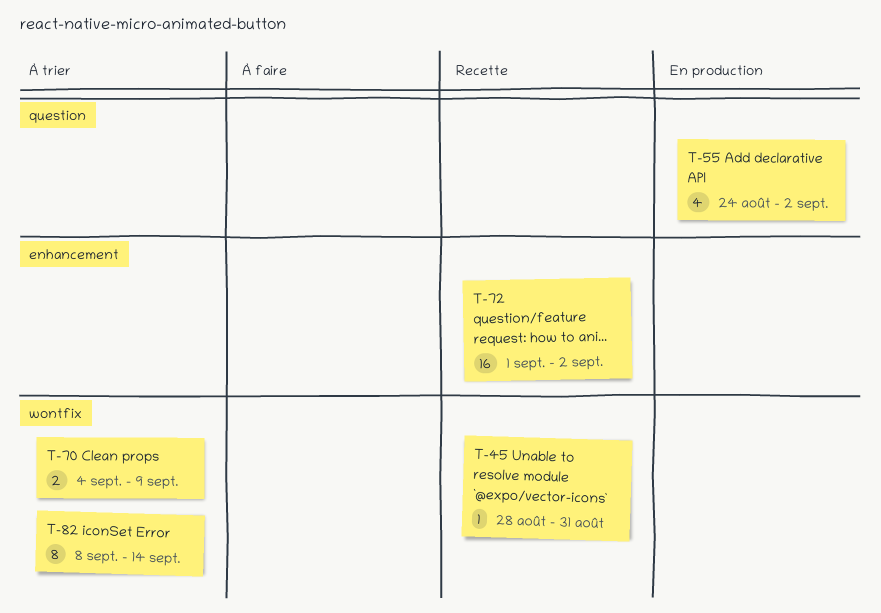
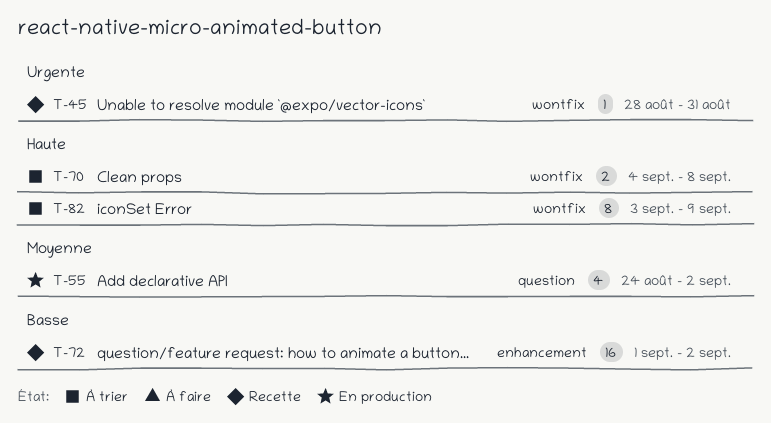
T-70, due: Sep 9 -> Sep 8
T-82, start: Sep 8 -> Sep 3
T-82, due: Sep 14 -> Sep 9

